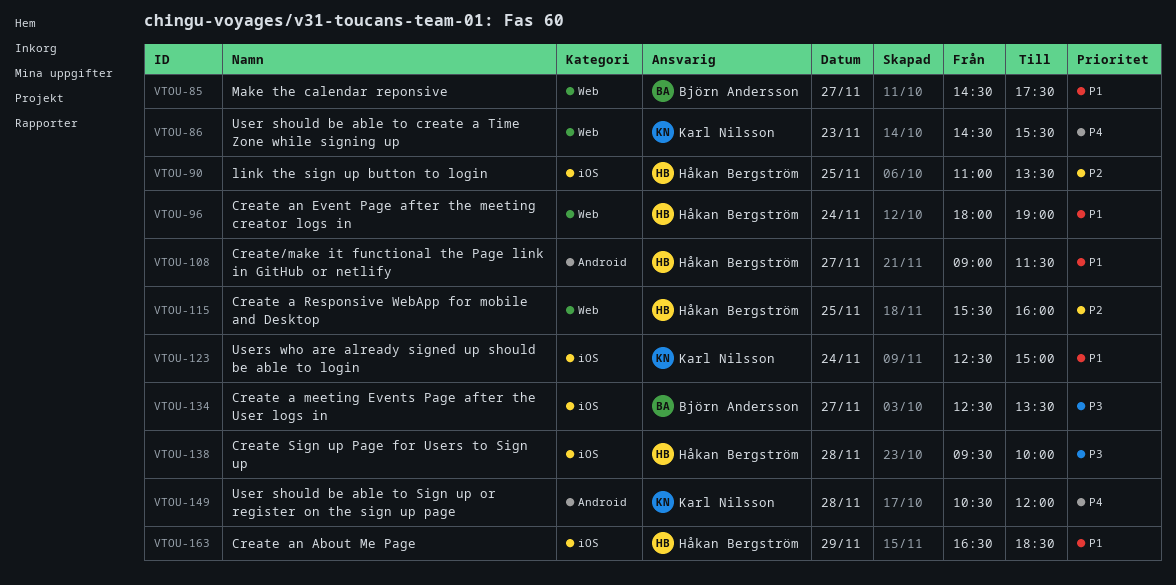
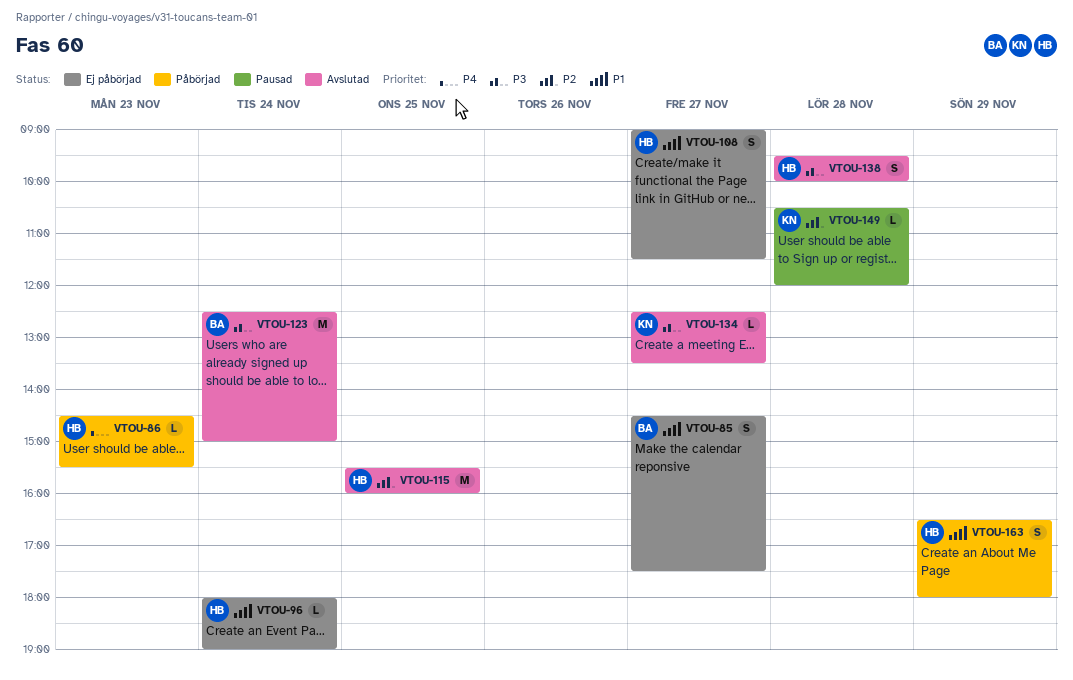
VTOU-86, owner: Karl Nilsson -> Håkan Bergström
VTOU-90: present -> none
VTOU-123, owner: Karl Nilsson -> Björn Andersson
VTOU-123, priority: P1 -> P3
VTOU-134, owner: Björn Andersson -> Karl Nilsson
VTOU-149, priority: P4 -> P2
VTOU-163, ends: 18:30 -> 18:00

